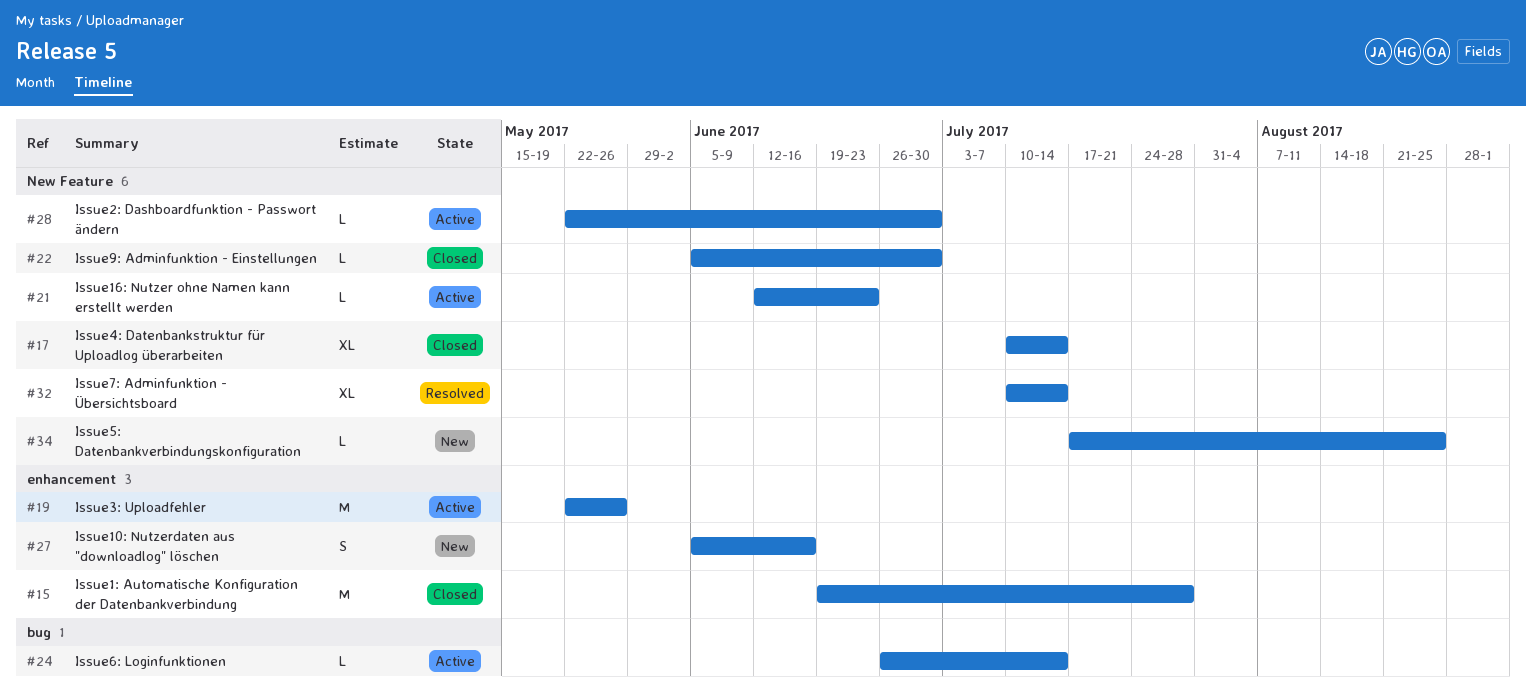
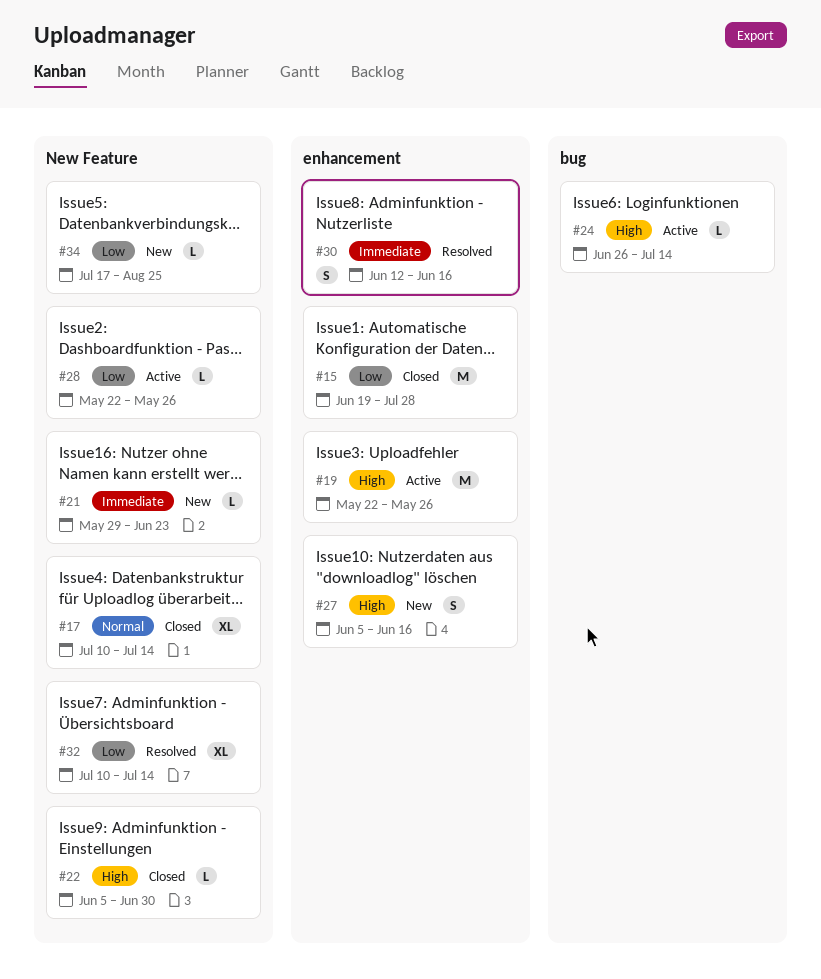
#21, status: Active -> New
#21, start: Jun 12 -> May 29
#28, due: Jun 30 -> May 26
#30: none -> present

